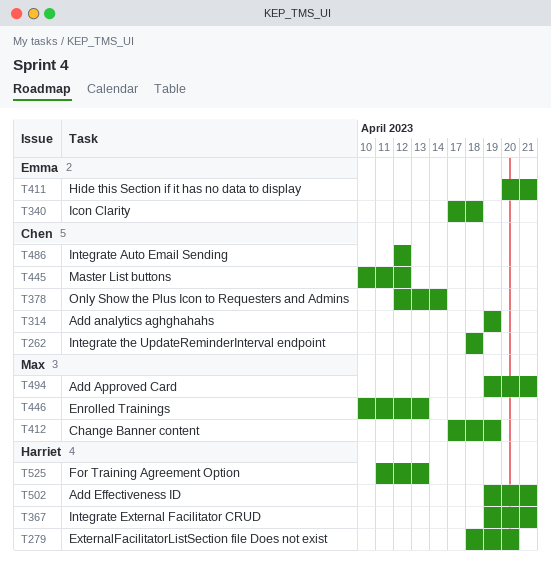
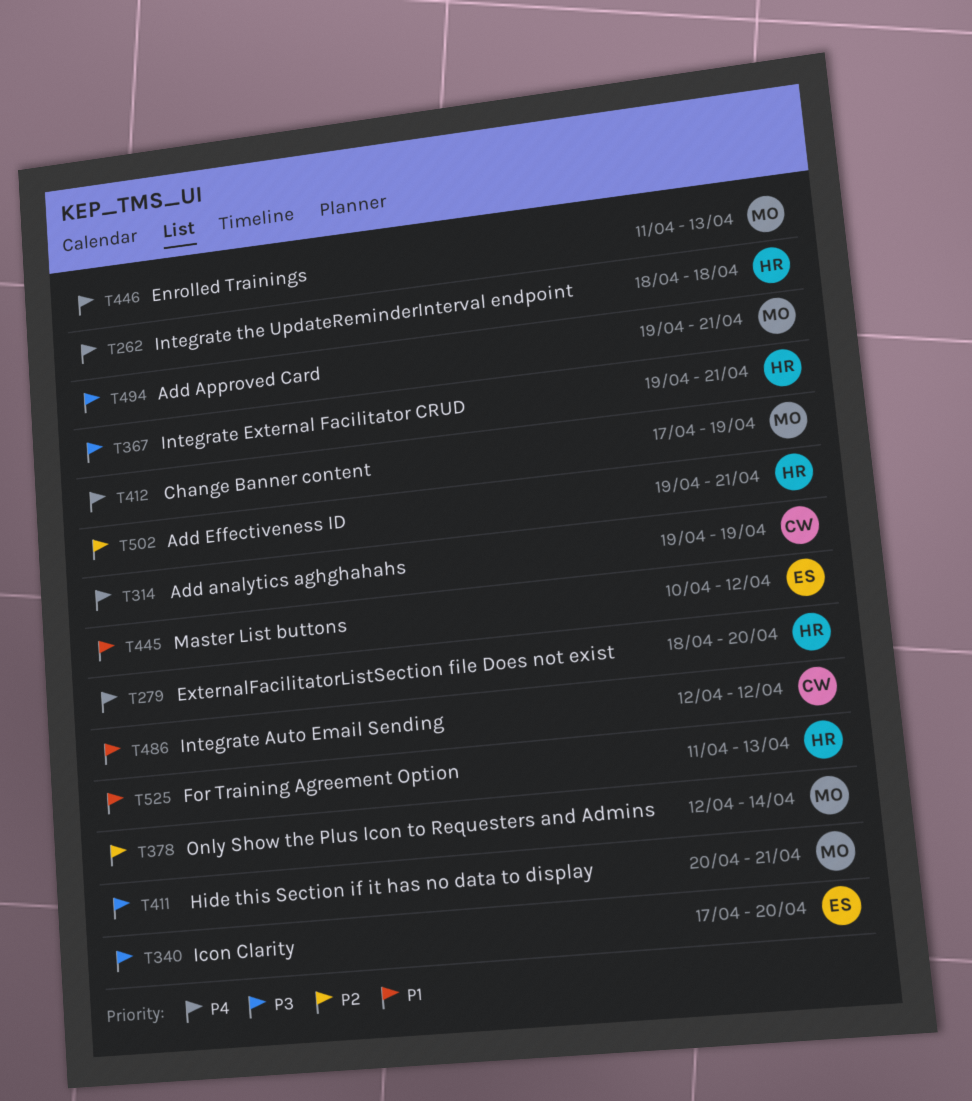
T262, owner: Chen -> Harriet
T340, due: Apr 18 -> Apr 20
T378, owner: Chen -> Max
T411, owner: Emma -> Max
T445, owner: Chen -> Emma
T446, start: Apr 10 -> Apr 11

